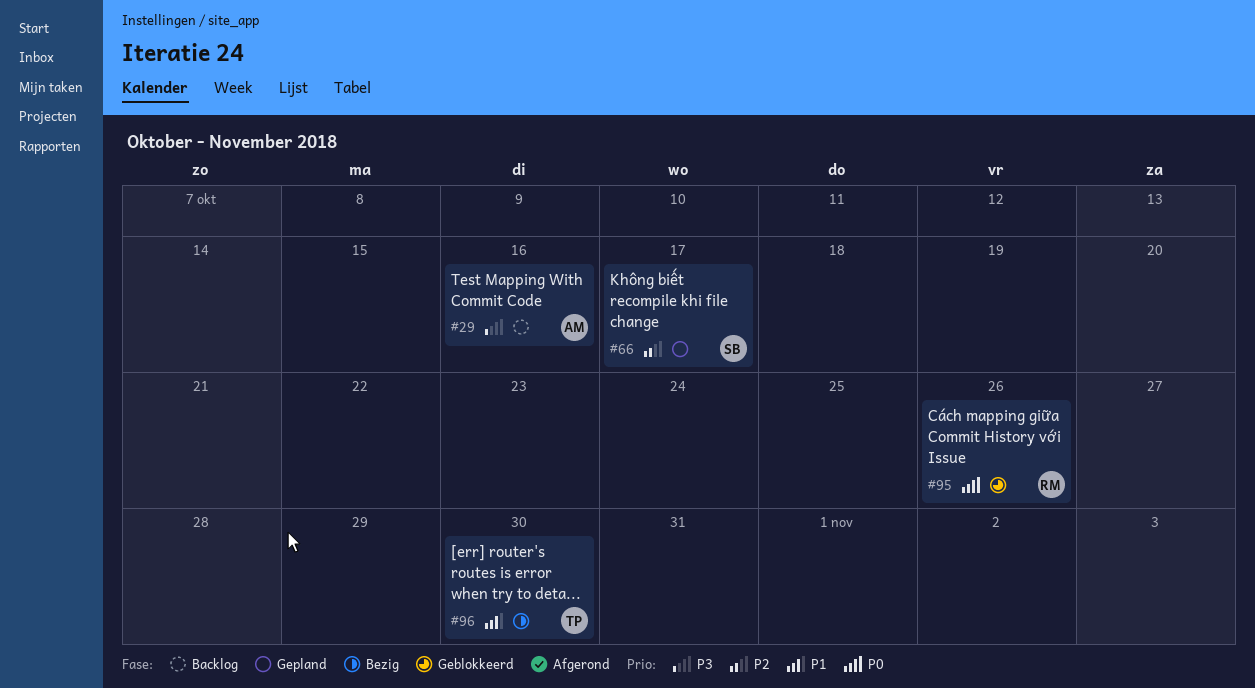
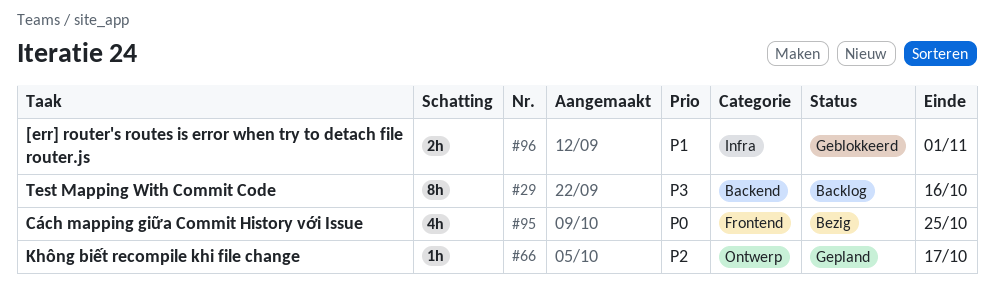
#95, status: Geblokkeerd -> Bezig
#95, due: Oct 26 -> Oct 25
#96, status: Bezig -> Geblokkeerd
#96, due: Oct 30 -> Nov 1

